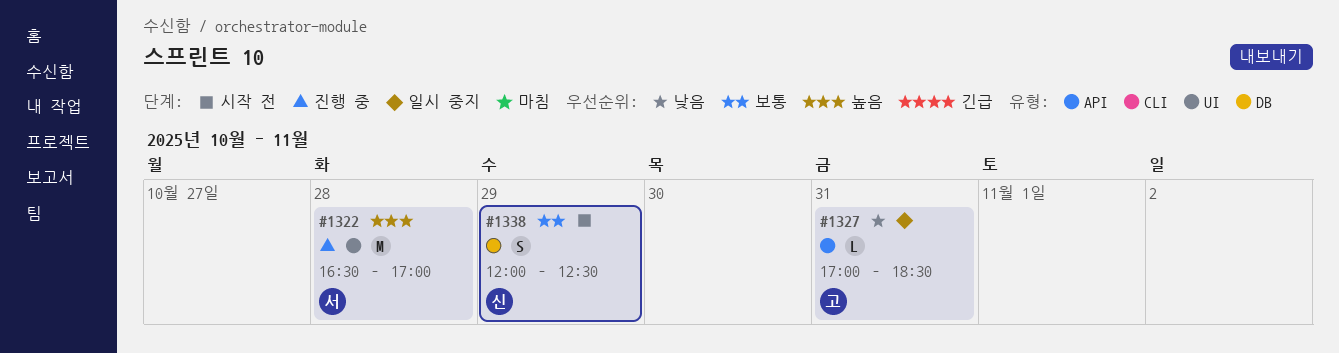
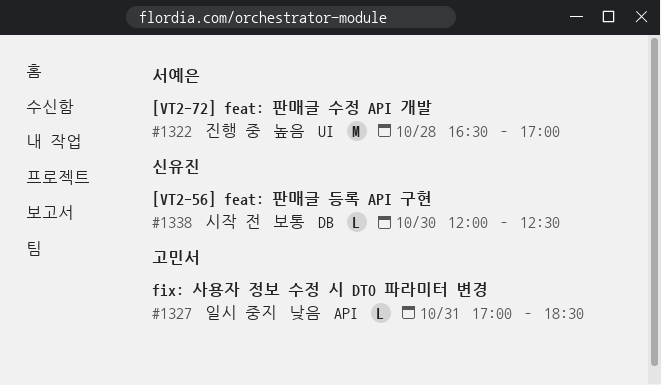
#1338, estimate: S -> L
#1338, day: Oct 29 -> Oct 30

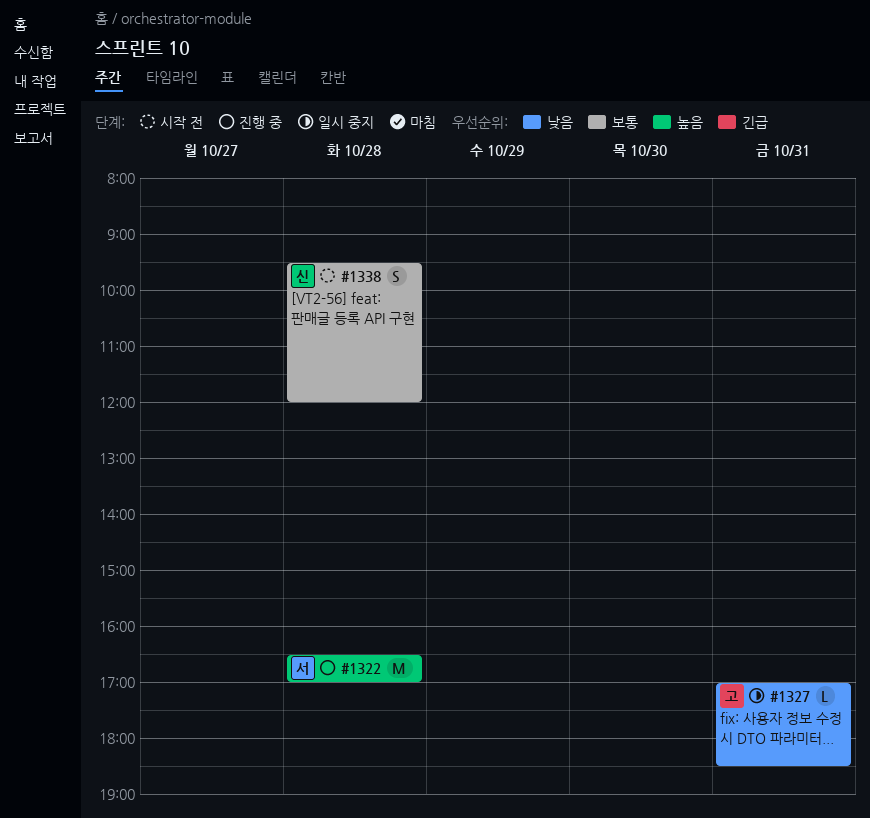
#1338, estimate: L -> S
#1338, day: Oct 30 -> Oct 28
#1338, begins: 12:00 -> 09:30
#1338, ends: 12:30 -> 12:00

